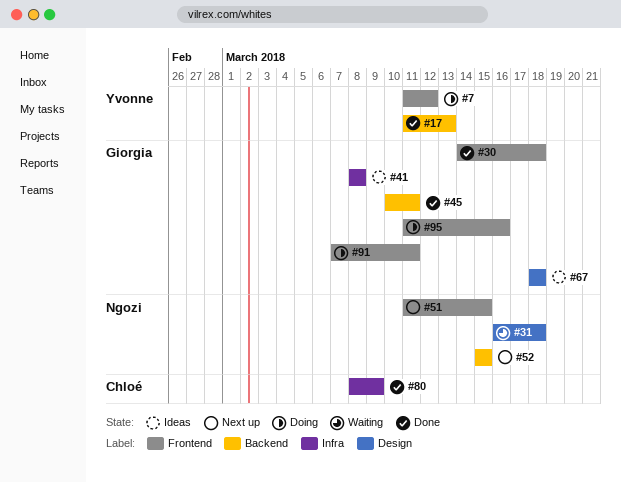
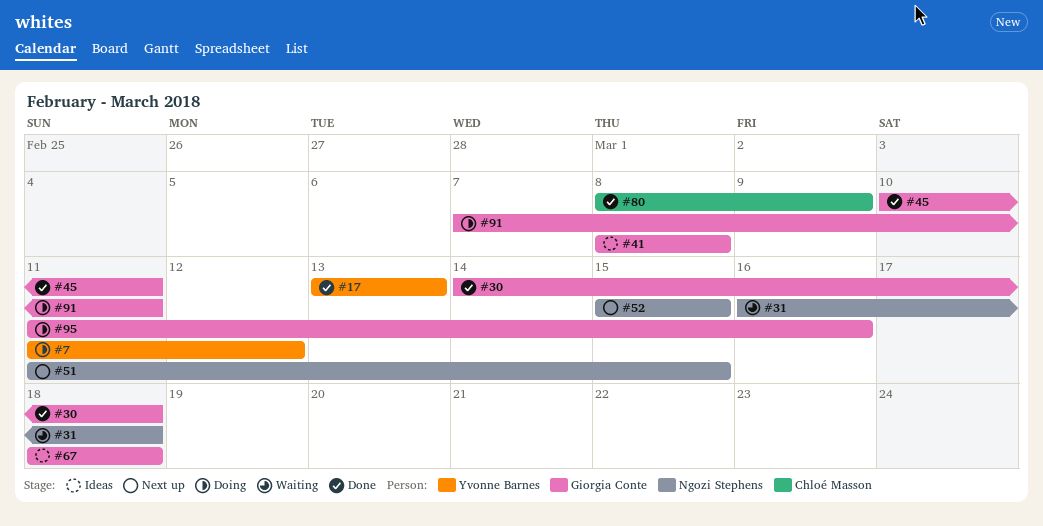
#17, start: Mar 11 -> Mar 13

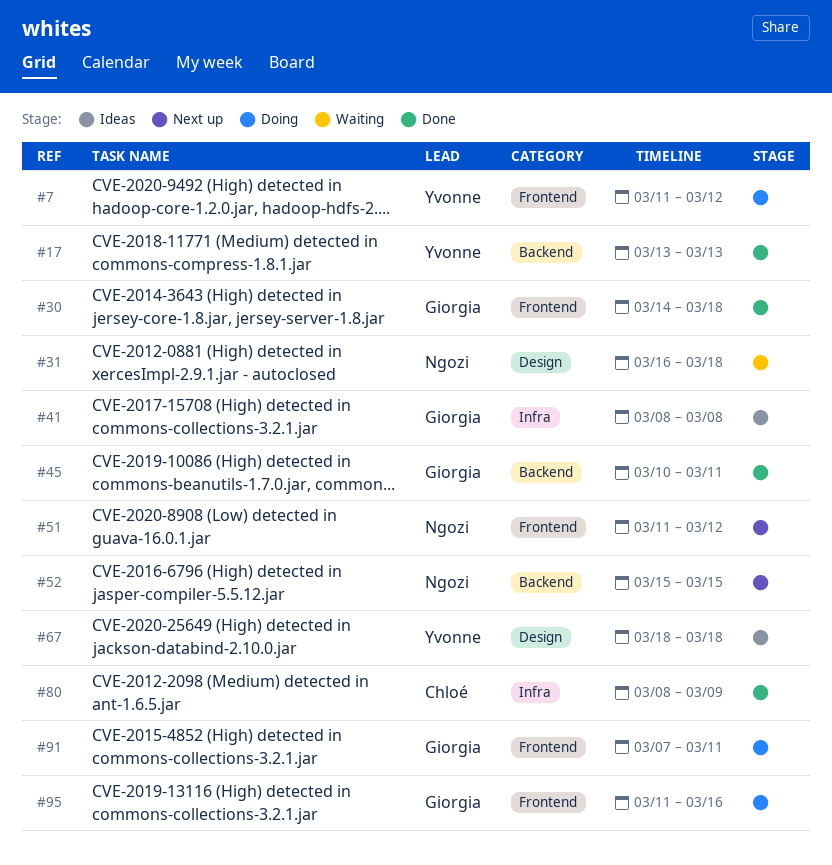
#51, due: Mar 15 -> Mar 12
#67, owner: Giorgia Conte -> Yvonne Barnes

